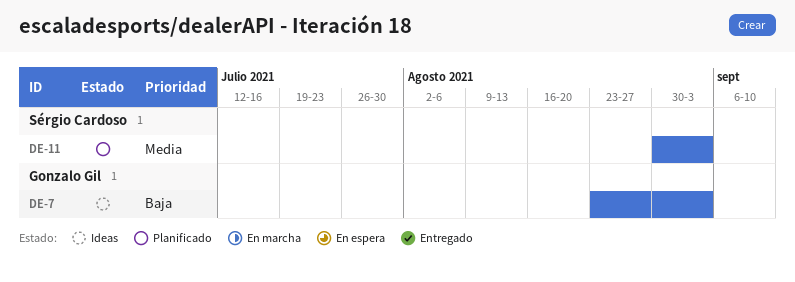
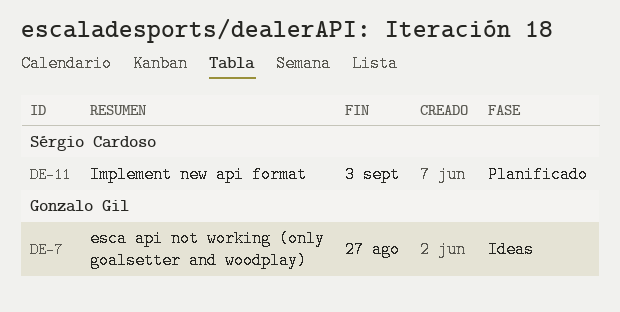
DE-7, due: Sep 3 -> Aug 27

